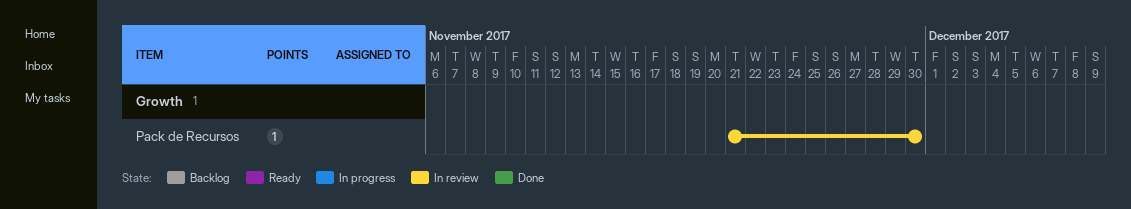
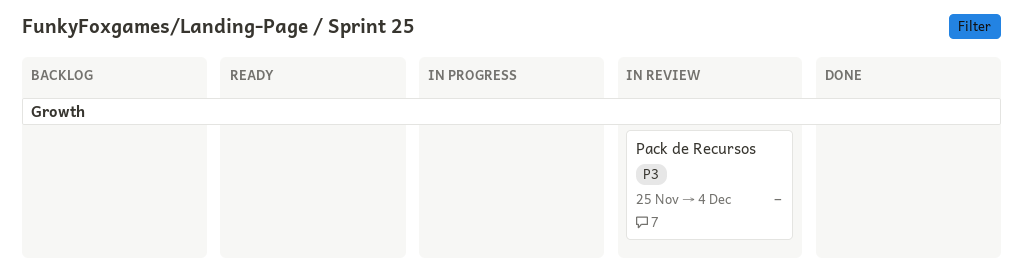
Pack de Recursos, start: Nov 21 -> Nov 25
Pack de Recursos, due: Nov 30 -> Dec 4

